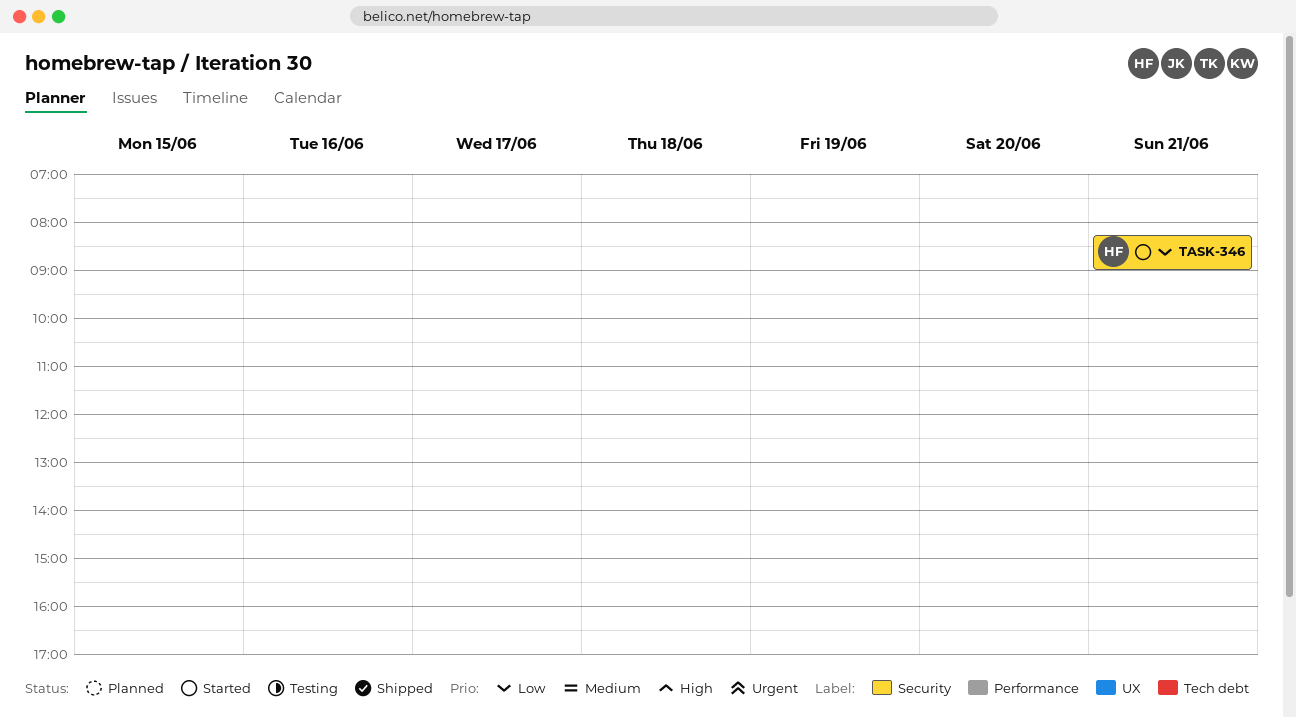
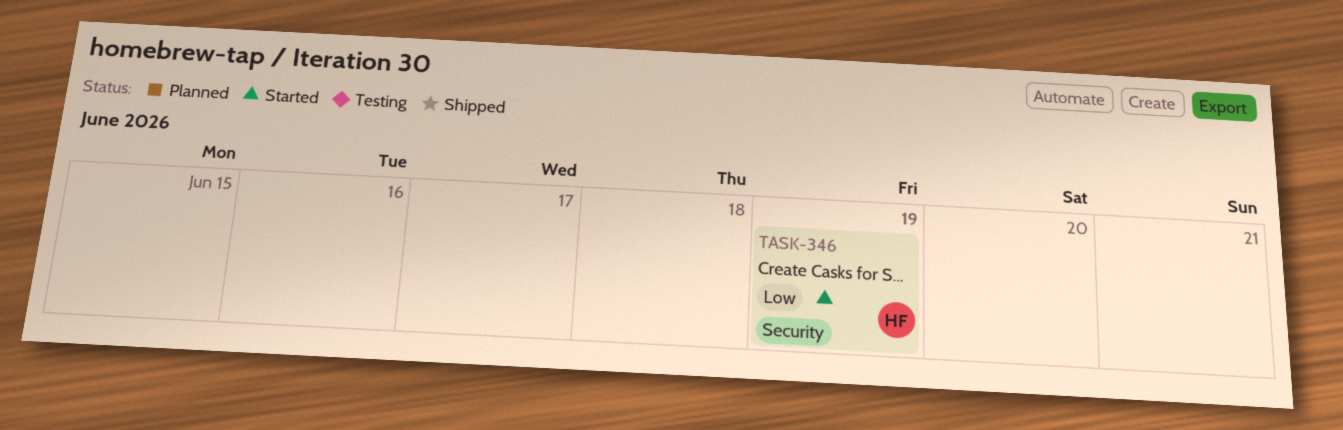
TASK-346, day: Jun 21 -> Jun 19

